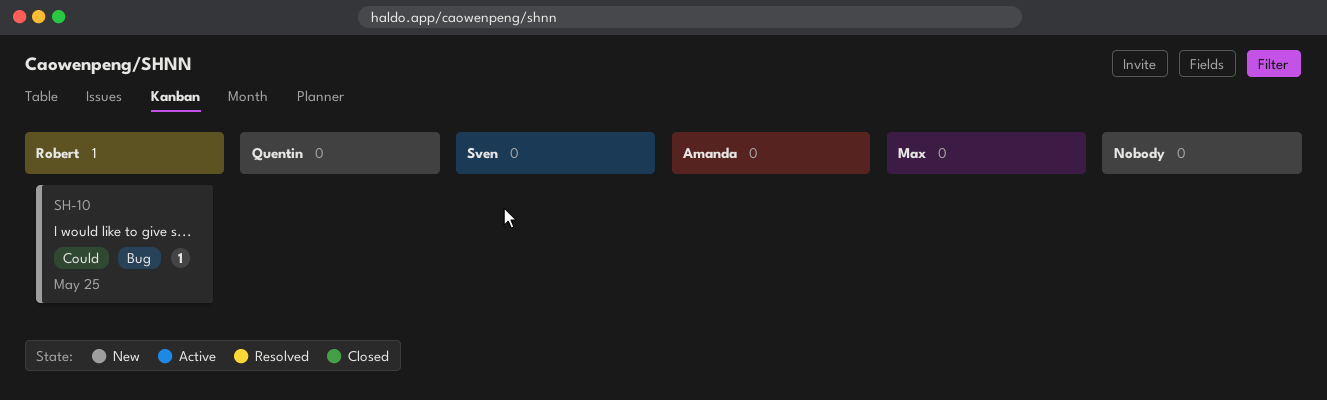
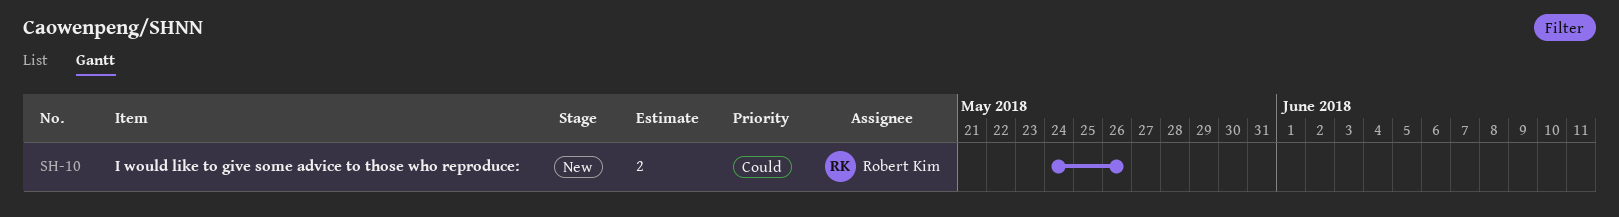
SH-10, estimate: 1 -> 2
SH-10, due: May 25 -> May 26

